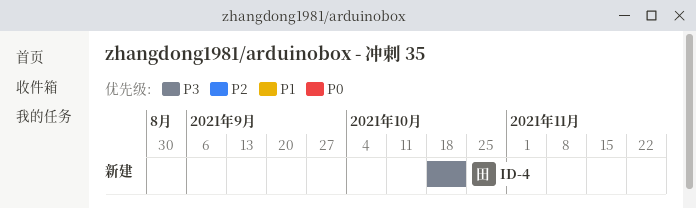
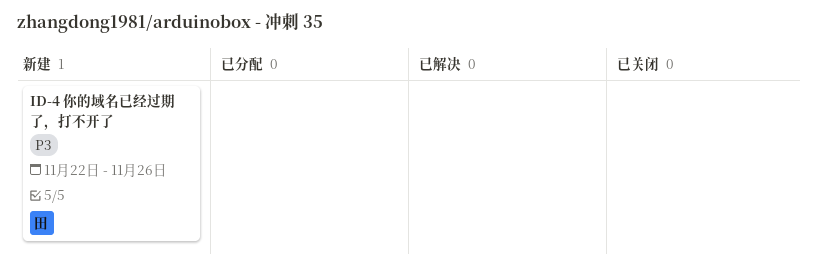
ID-4, start: Oct 18 -> Nov 22
ID-4, due: Oct 22 -> Nov 26

